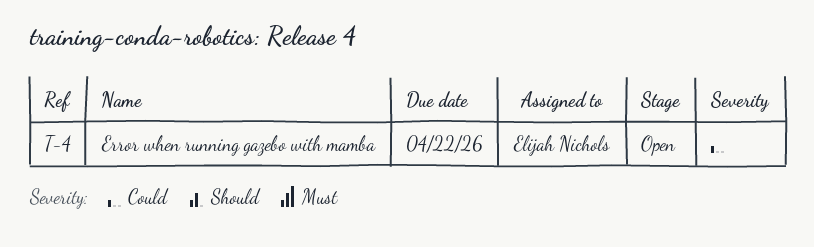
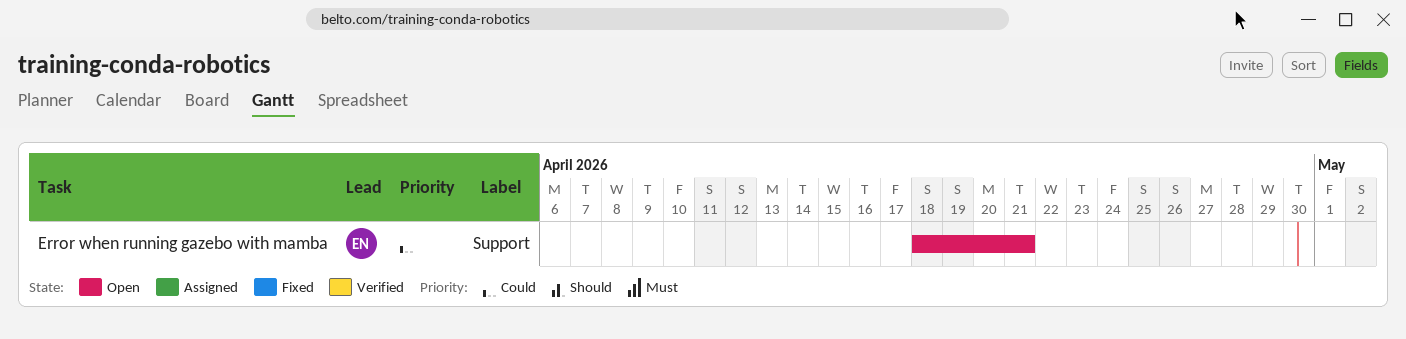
Error when running gazebo with mamba, due: Apr 22 -> Apr 21

